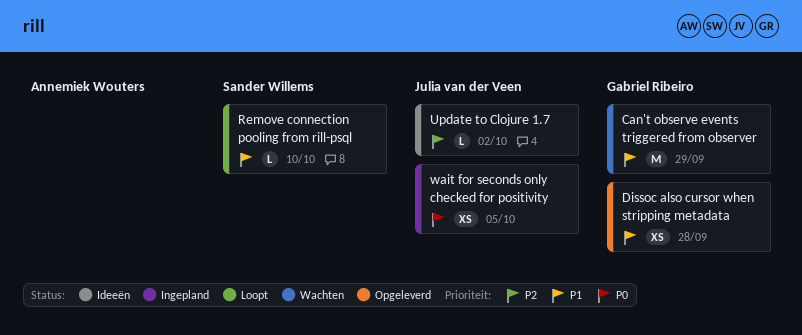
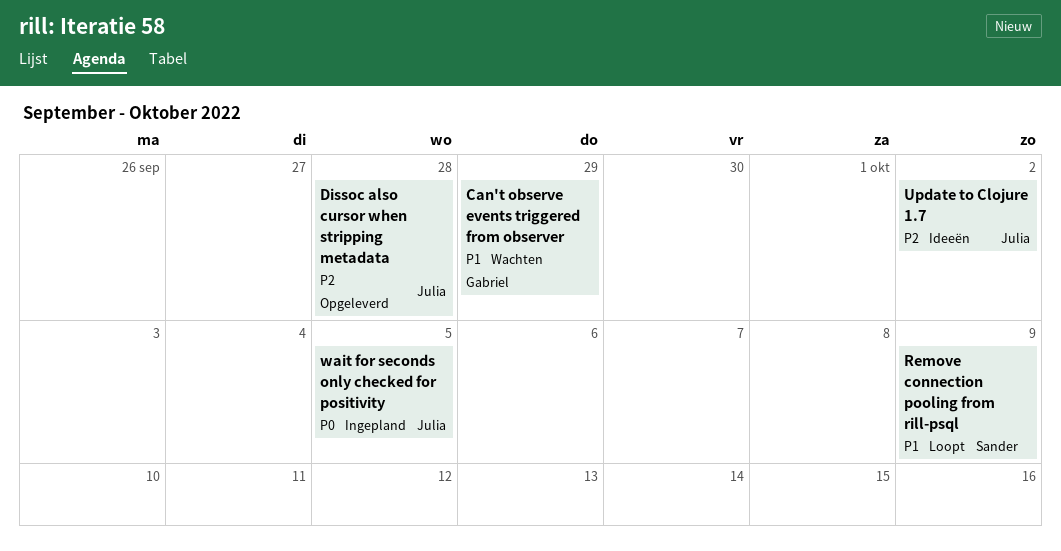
Dissoc also cursor when stripping metadata, owner: Gabriel Ribeiro -> Julia van der Veen
Dissoc also cursor when stripping metadata, priority: P1 -> P2
Remove connection pooling from rill-psql, due: Oct 10 -> Oct 9

